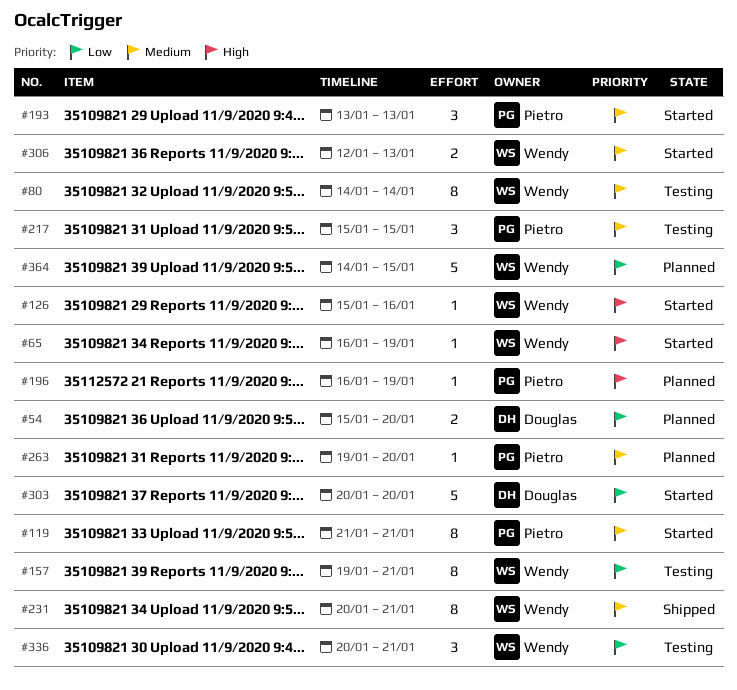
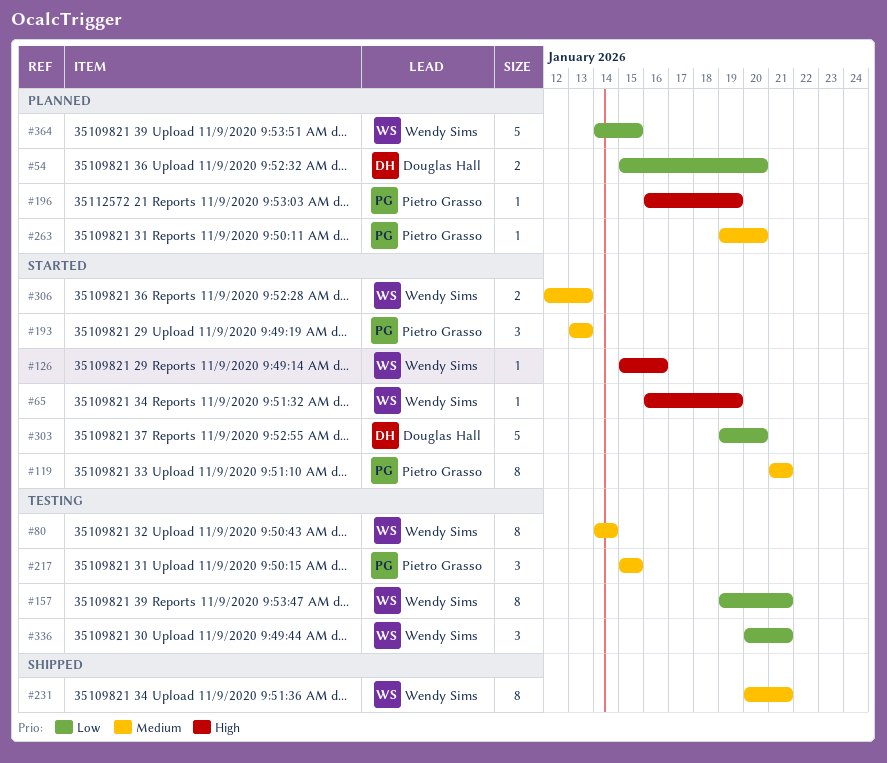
#303, start: Jan 20 -> Jan 19

